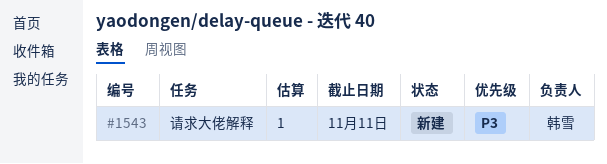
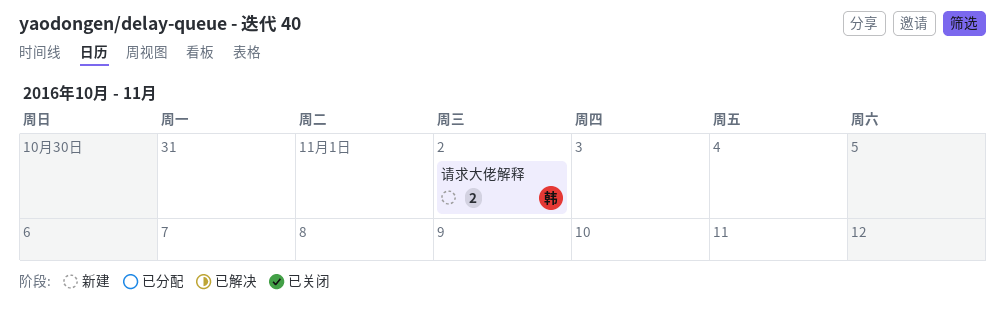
请求大佬解释, estimate: 1 -> 2
请求大佬解释, due: Nov 11 -> Nov 2

